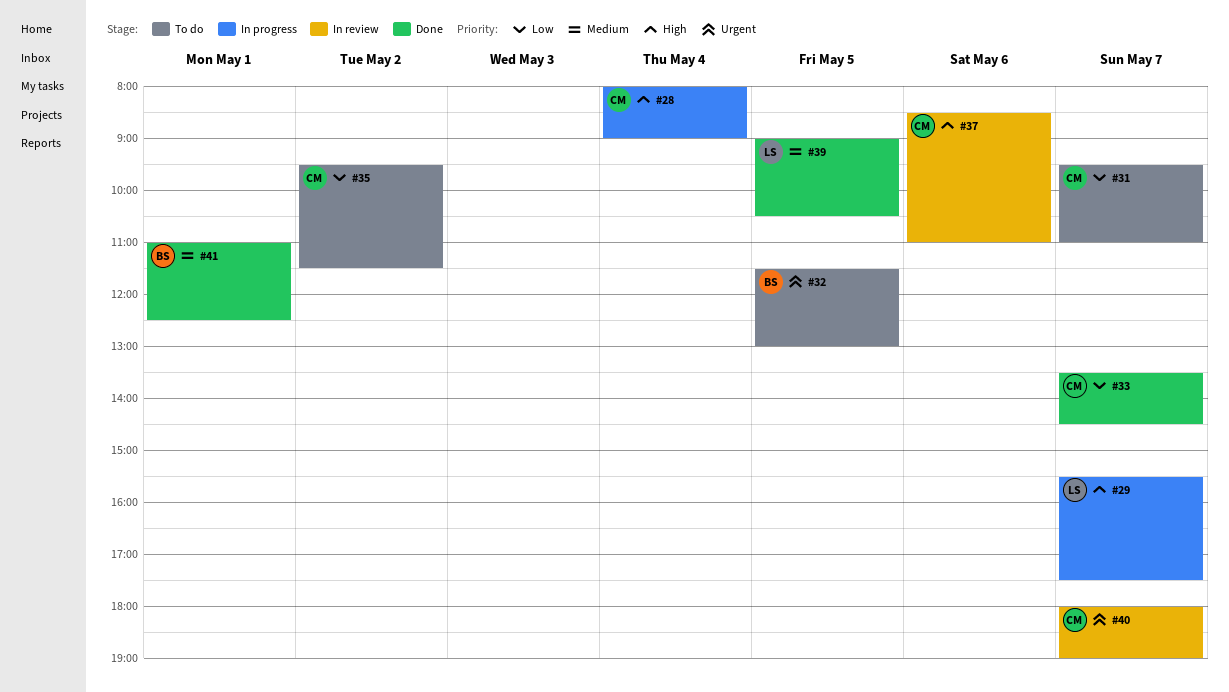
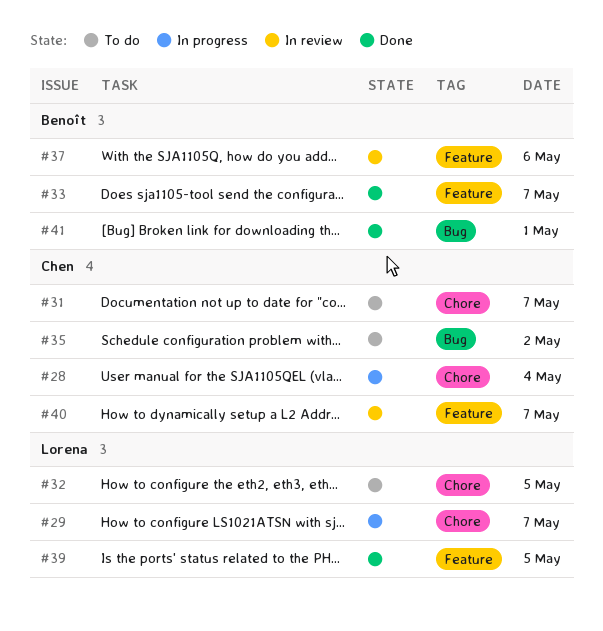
#32, owner: Benoît -> Lorena
#33, owner: Chen -> Benoît
#37, owner: Chen -> Benoît

